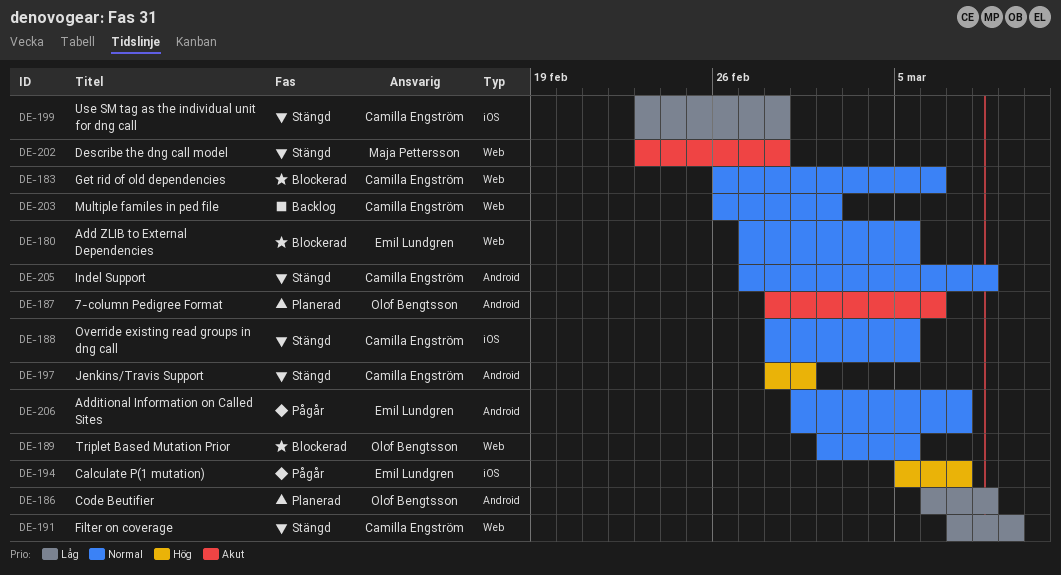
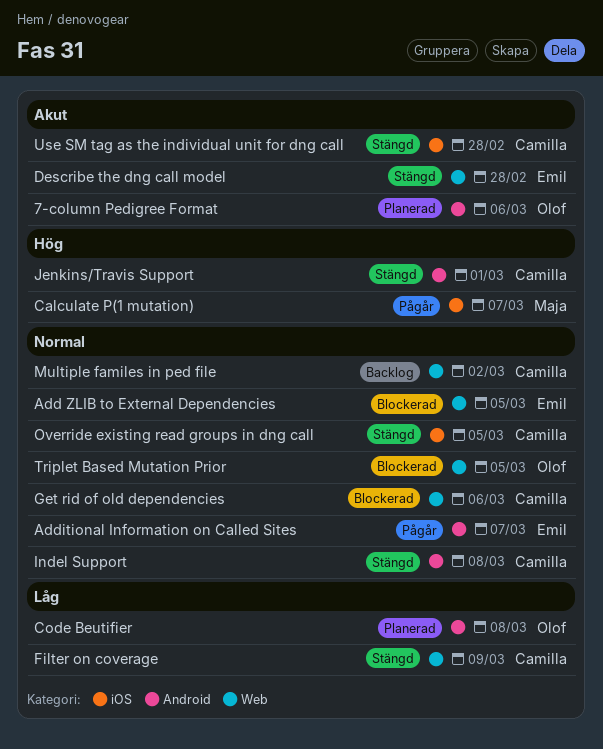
Calculate P(1 mutation), owner: Emil Lundgren -> Maja Pettersson
Describe the dng call model, owner: Maja Pettersson -> Emil Lundgren
Use SM tag as the individual unit for dng call, priority: Låg -> Akut

